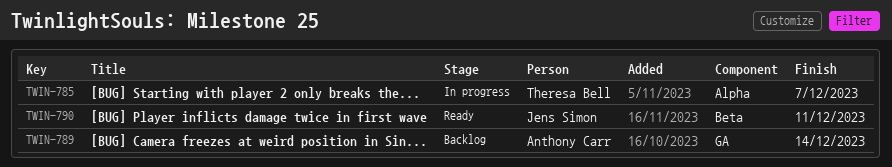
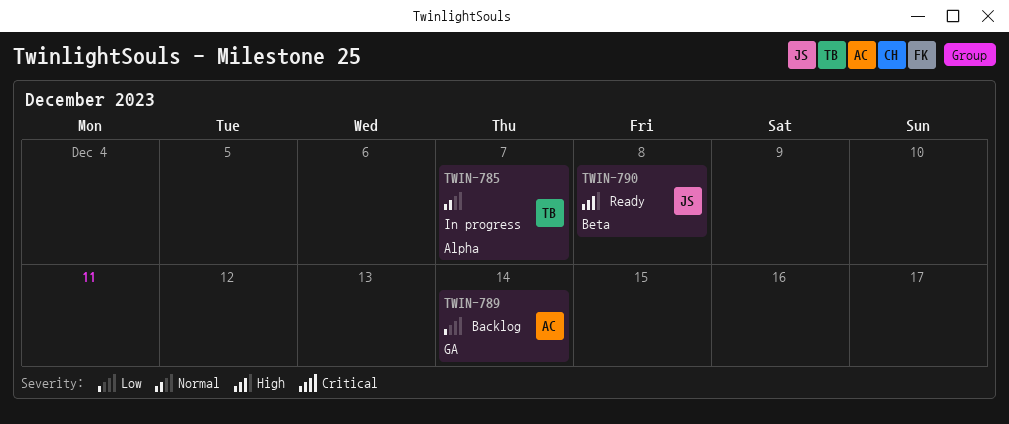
TWIN-790, due: Dec 11 -> Dec 8

